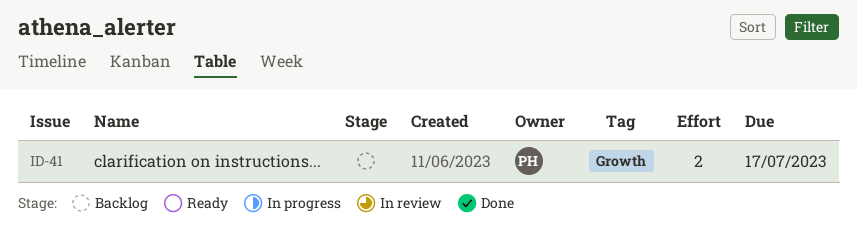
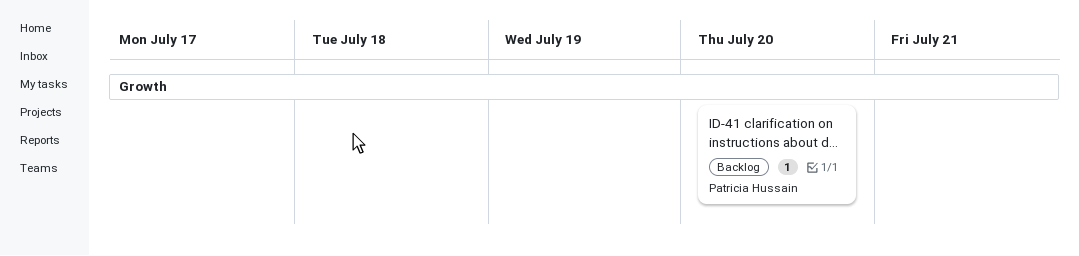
ID-41, estimate: 2 -> 1
ID-41, due: Jul 17 -> Jul 20

